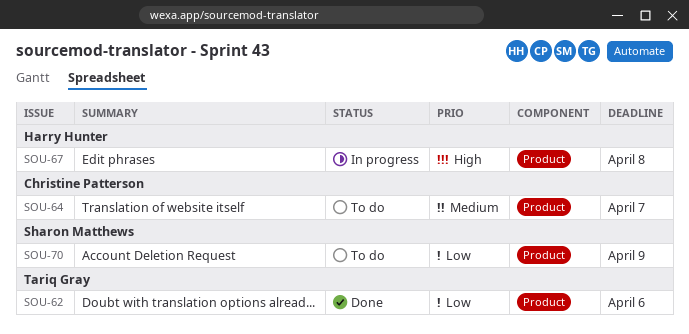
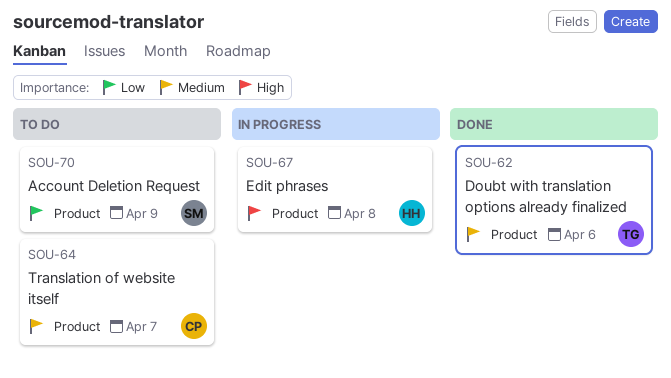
SOU-62, priority: Low -> Medium

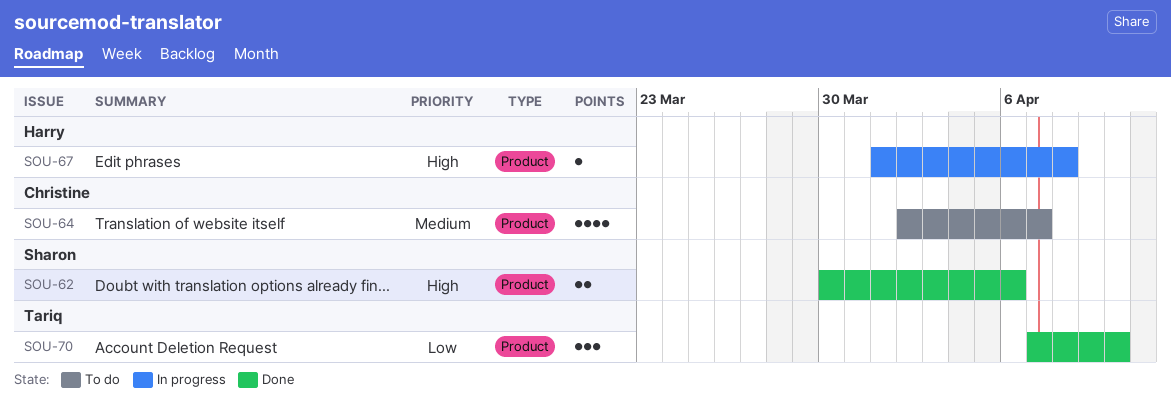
SOU-62, owner: Tariq -> Sharon
SOU-62, priority: Medium -> High
SOU-70, status: To do -> Done
SOU-70, owner: Sharon -> Tariq
SOU-70, due: Apr 9 -> Apr 10

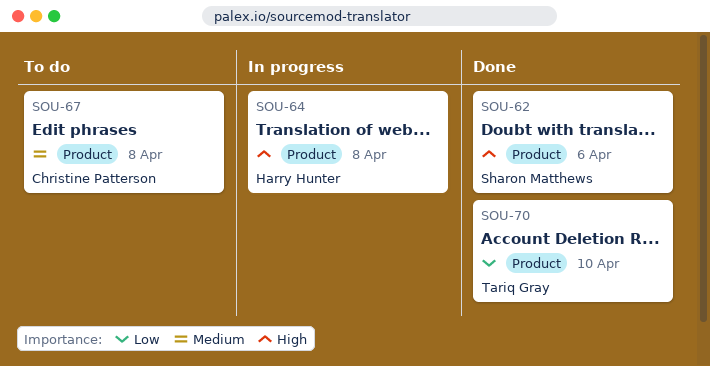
SOU-64, status: To do -> In progress
SOU-64, owner: Christine Patterson -> Harry Hunter
SOU-64, priority: Medium -> High
SOU-64, due: Apr 7 -> Apr 8
SOU-67, status: In progress -> To do
SOU-67, owner: Harry Hunter -> Christine Patterson
SOU-67, priority: High -> Medium

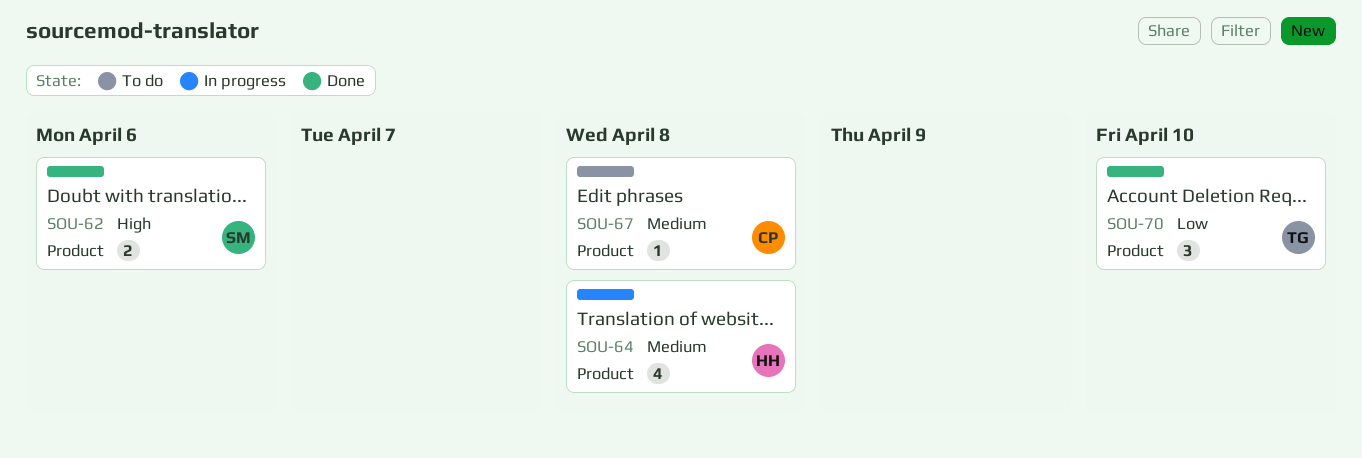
SOU-64, priority: High -> Medium

